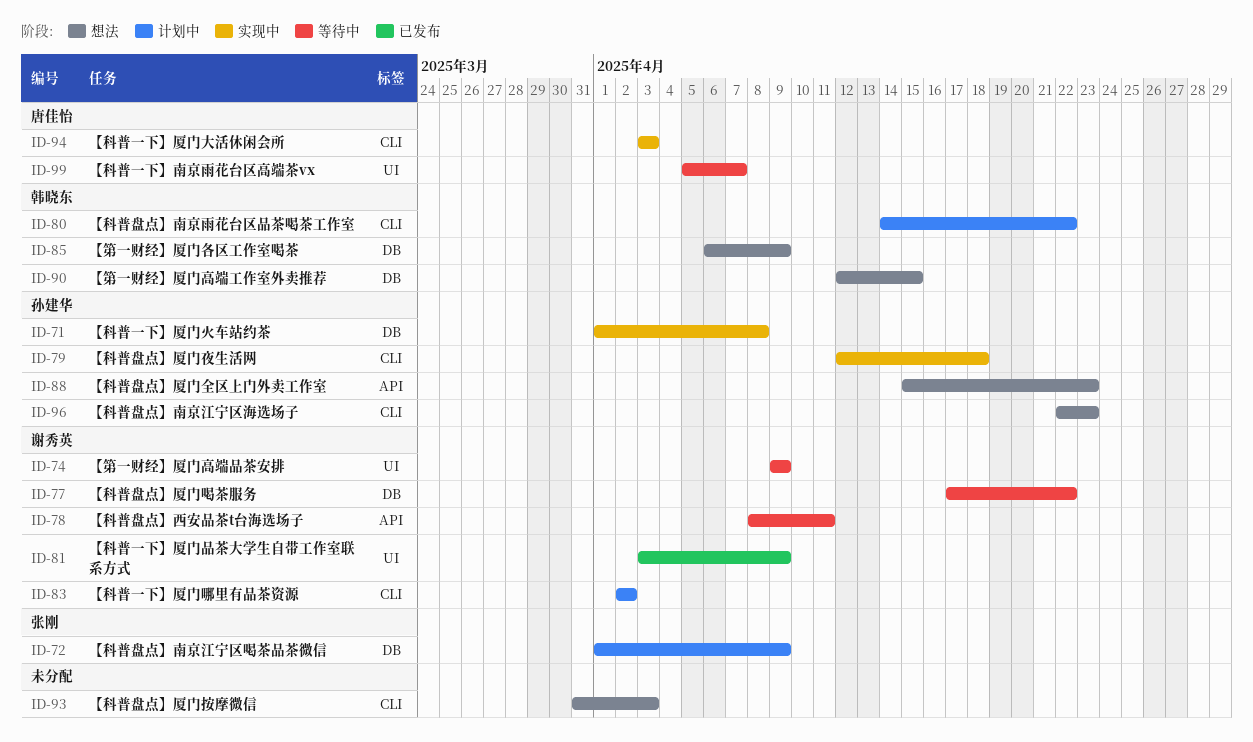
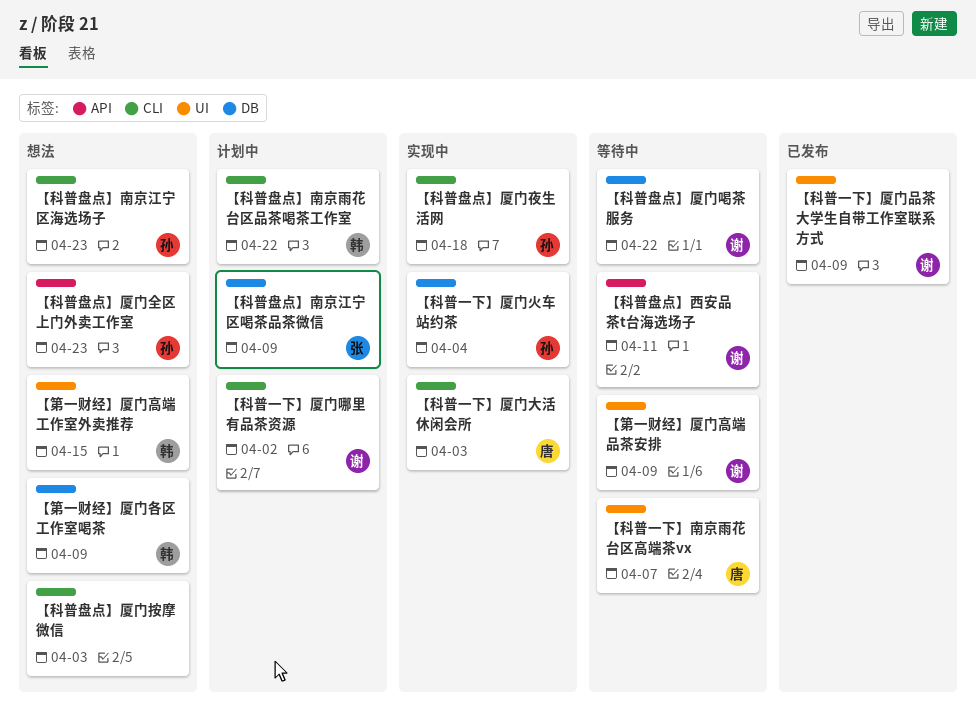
【科普一下】厦门火车站约茶, due: Apr 8 -> Apr 4
【第一财经】厦门高端工作室外卖推荐, label: DB -> UI

